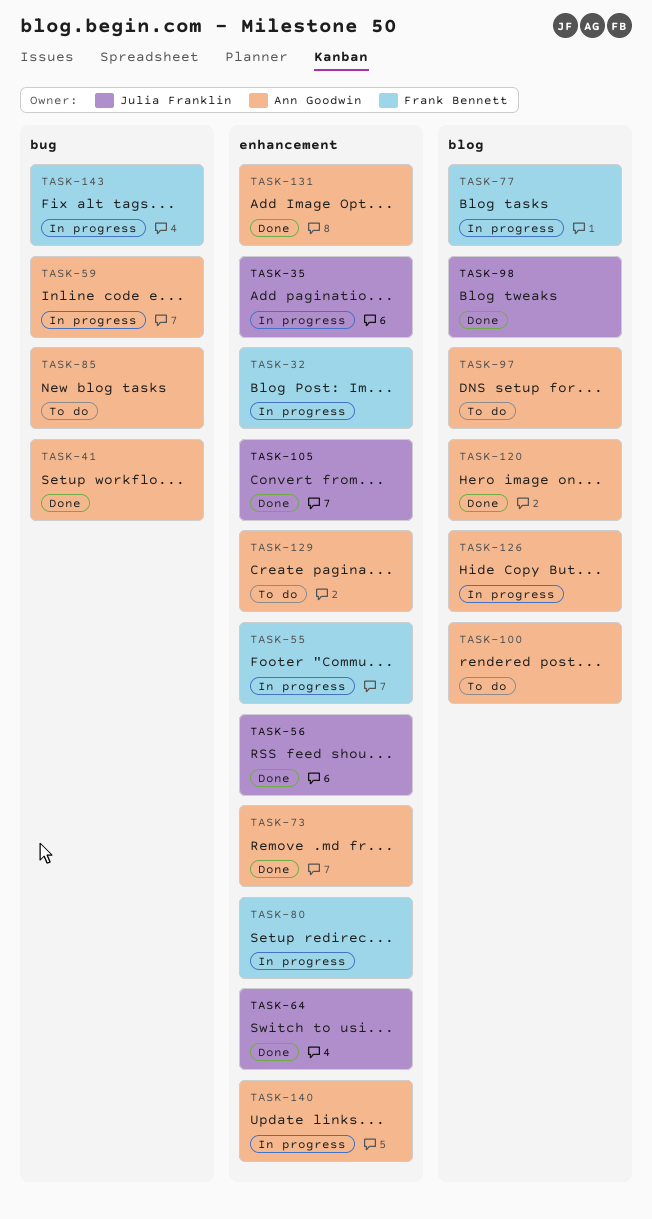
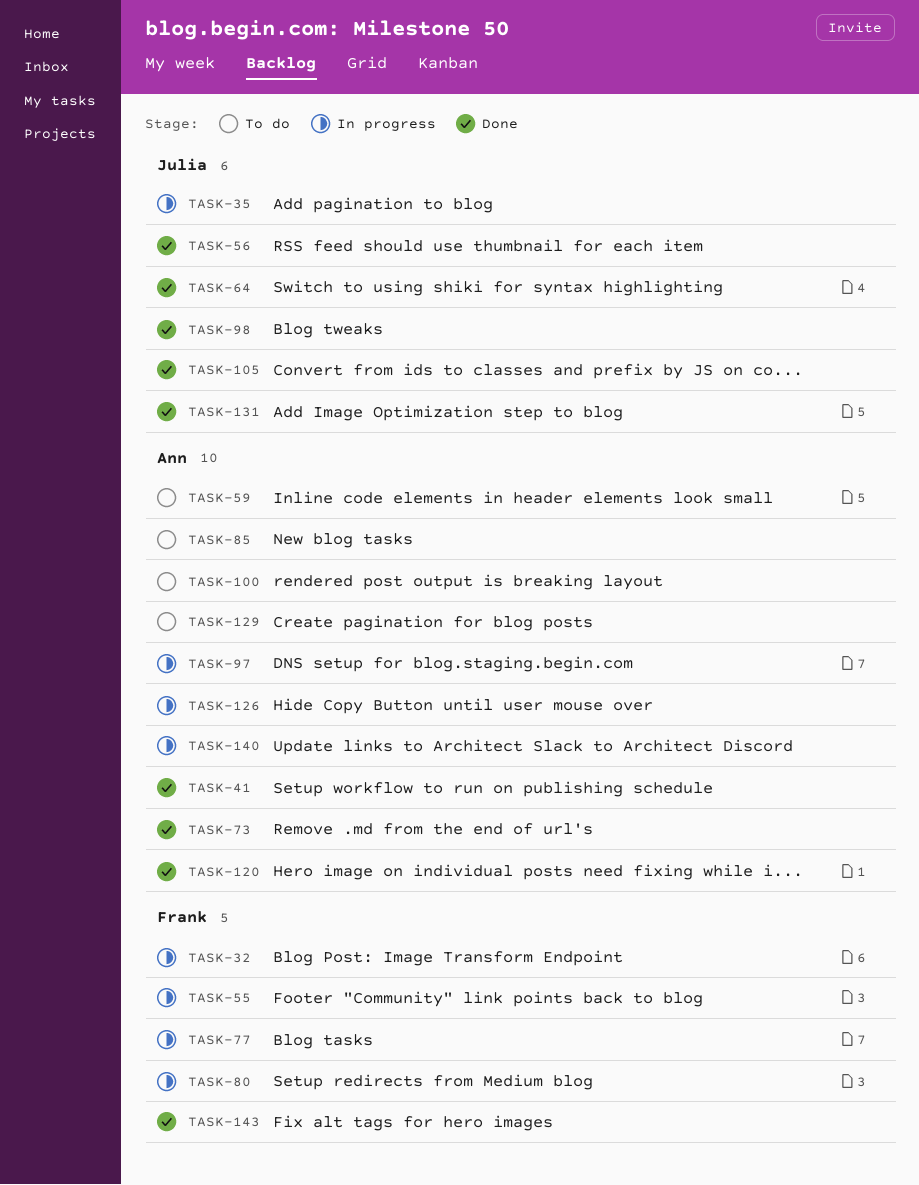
TASK-59, status: In progress -> To do
TASK-97, status: To do -> In progress
TASK-131, owner: Ann Goodwin -> Julia Franklin
TASK-143, status: In progress -> Done

